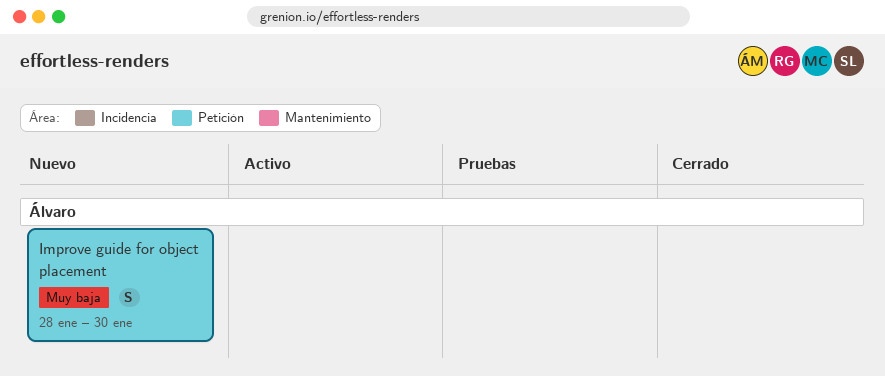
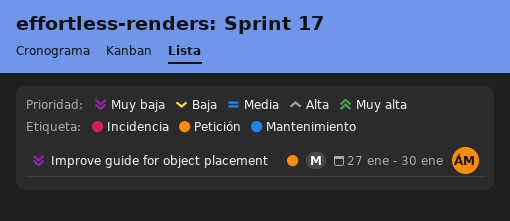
Improve guide for object placement, estimate: S -> M
Improve guide for object placement, start: Jan 28 -> Jan 27

